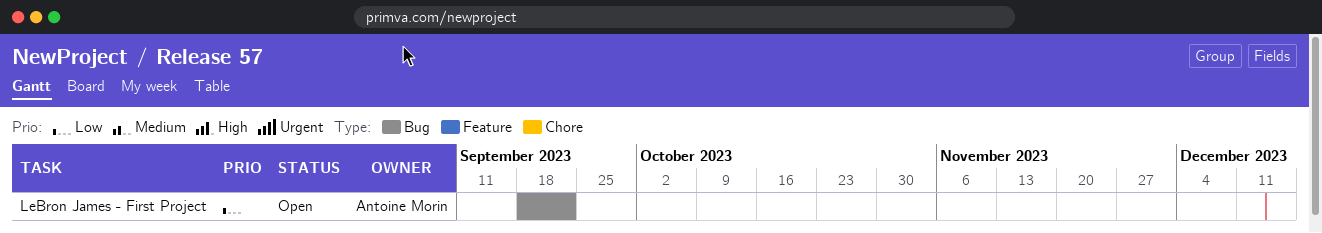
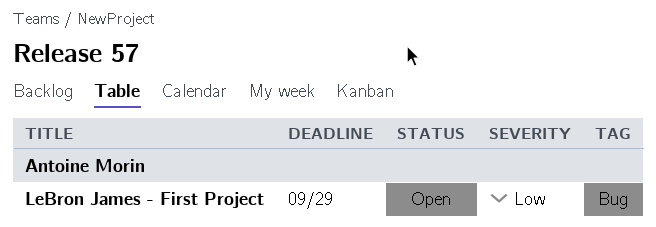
LeBron James - First Project, due: Sep 22 -> Sep 29

